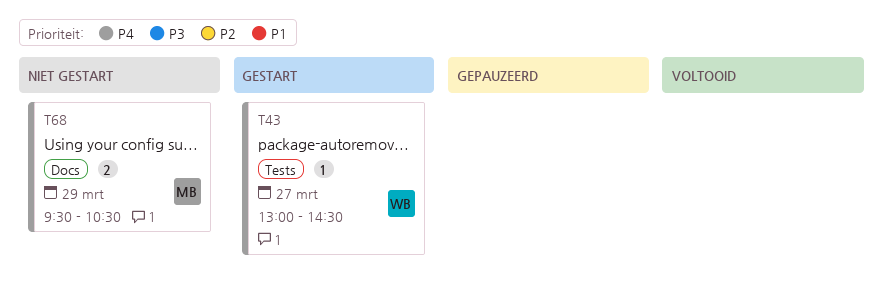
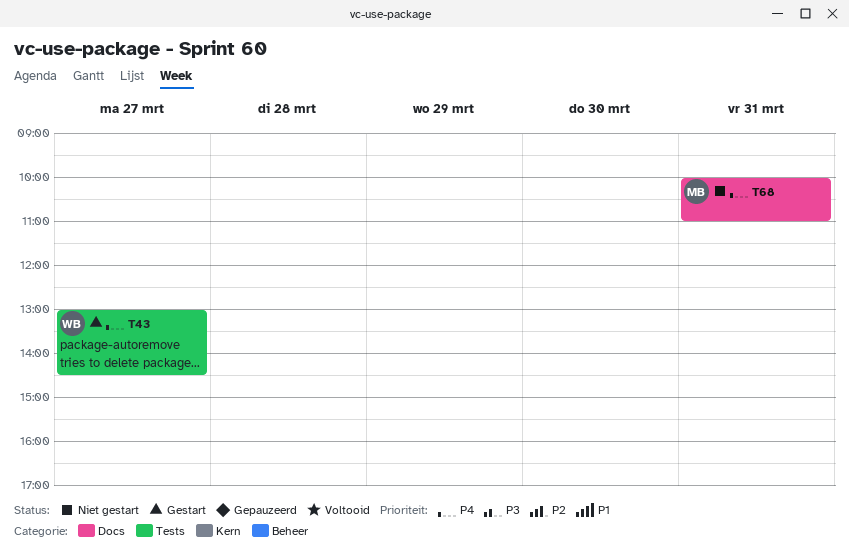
T68, day: Mar 29 -> Mar 31
T68, begins: 09:30 -> 10:00
T68, ends: 10:30 -> 11:00

